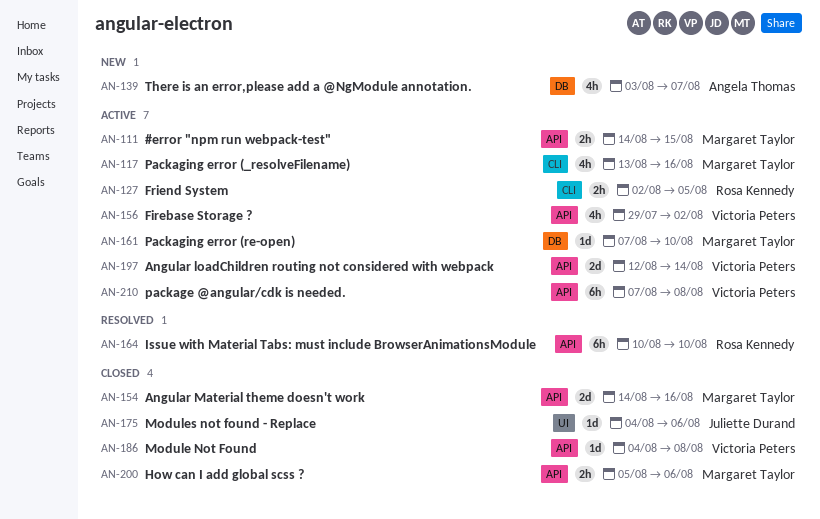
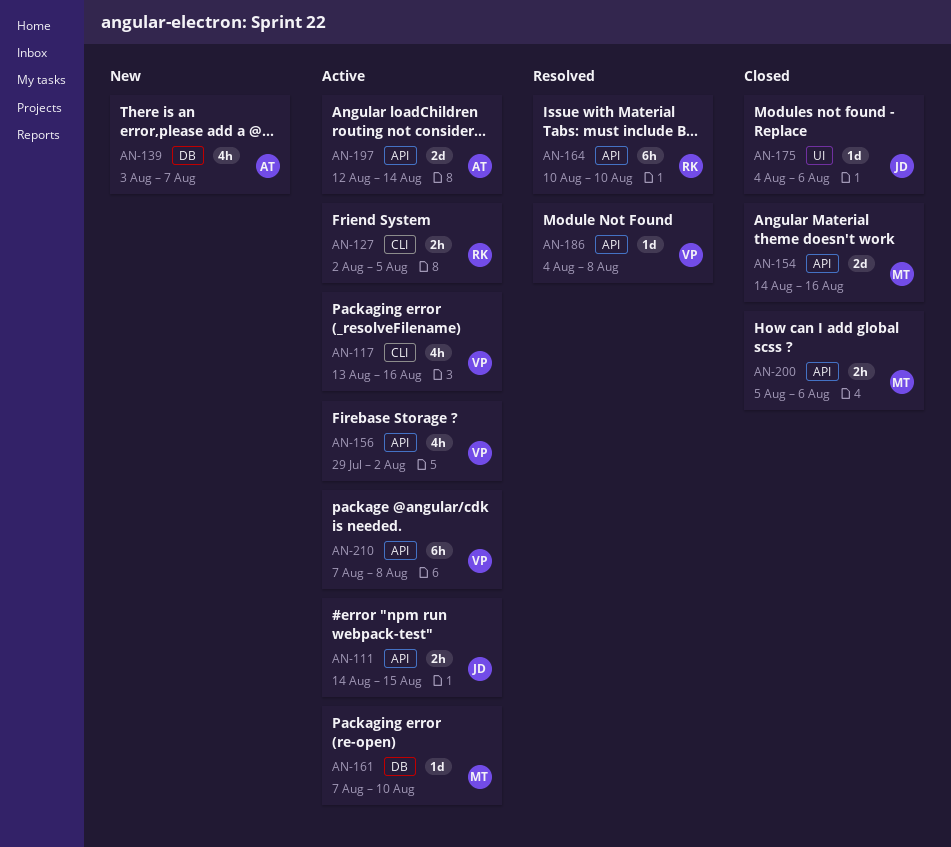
AN-111, owner: Margaret Taylor -> Juliette Durand
AN-117, owner: Margaret Taylor -> Victoria Peters
AN-186, status: Closed -> Resolved
AN-197, owner: Victoria Peters -> Angela Thomas

